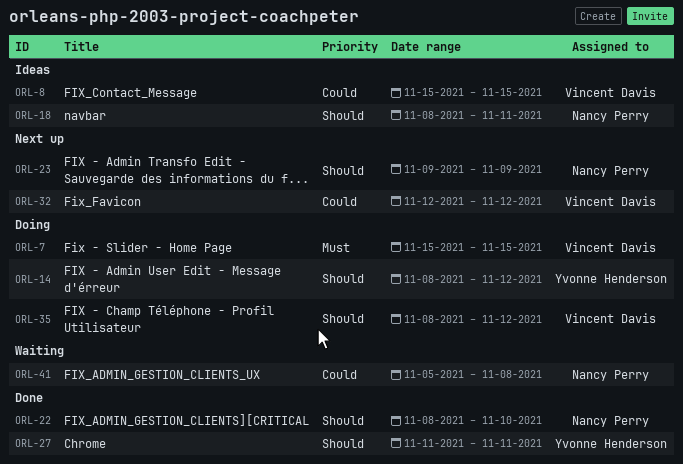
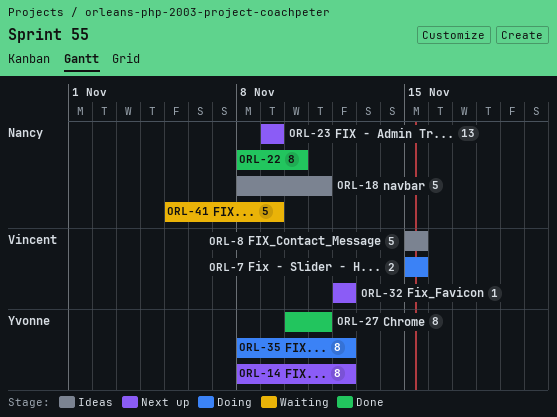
ORL-14, status: Doing -> Next up
ORL-27, start: Nov 11 -> Nov 10
ORL-35, owner: Vincent Davis -> Yvonne Henderson
ORL-41, due: Nov 8 -> Nov 9

